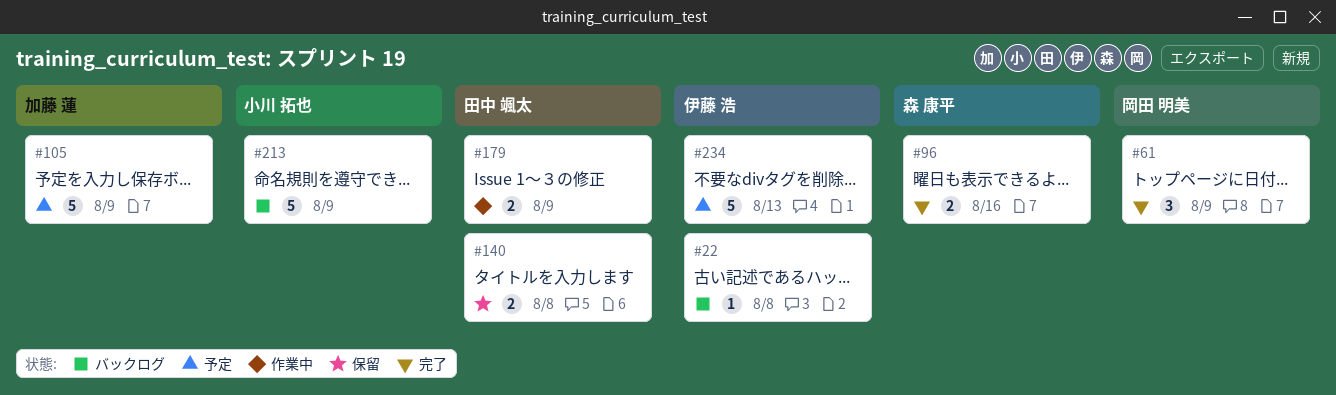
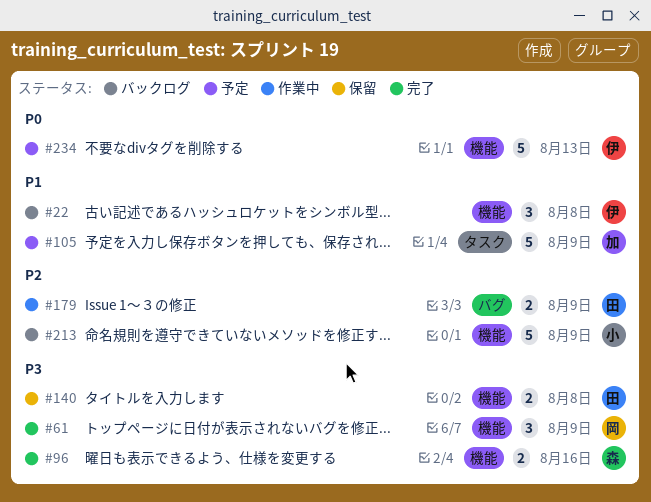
#22, estimate: 1 -> 3

